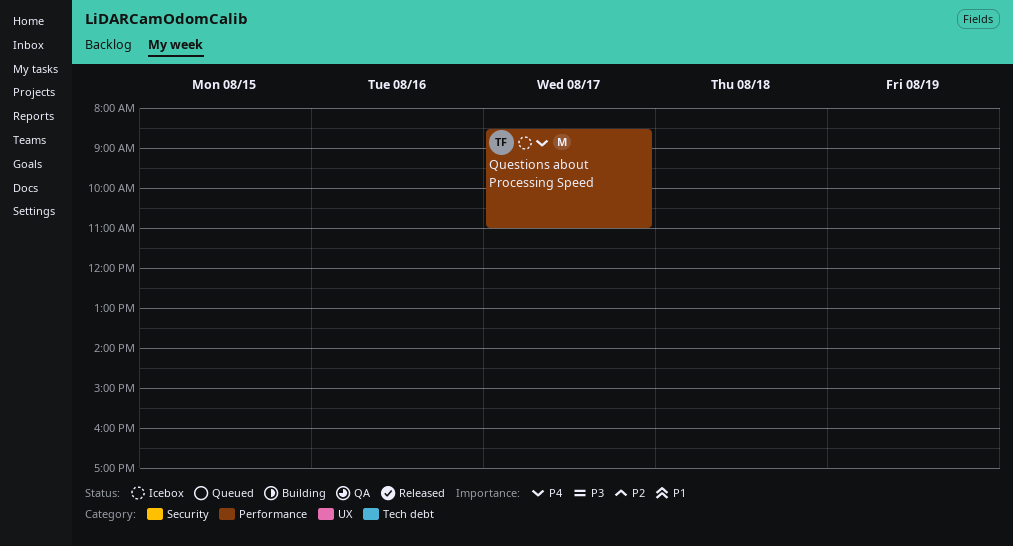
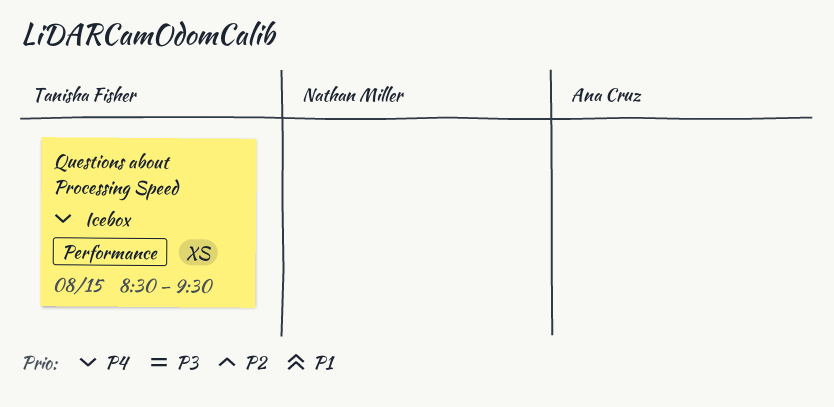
Questions about Processing Speed, estimate: M -> XS
Questions about Processing Speed, day: Aug 17 -> Aug 15
Questions about Processing Speed, ends: 11:00 -> 09:30

